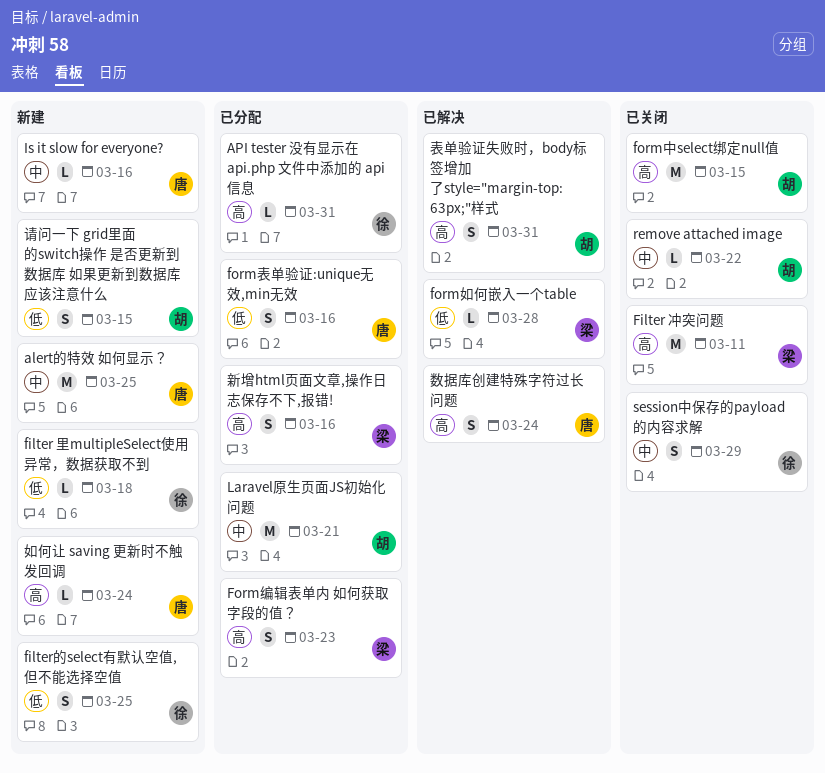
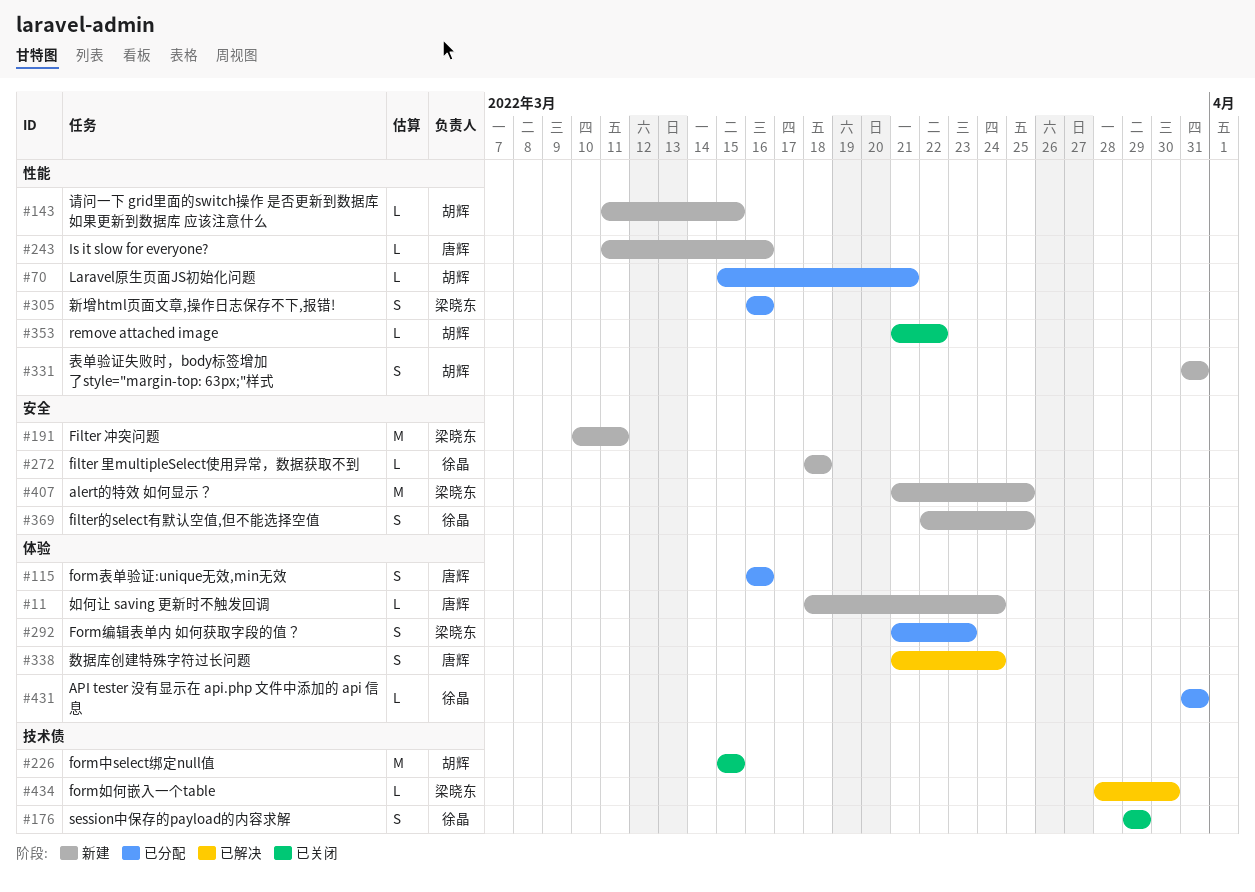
alert的特效 如何显示？, owner: 唐辉 -> 梁晓东
Filter 冲突问题, status: 已关闭 -> 新建
form如何嵌入一个table, due: Mar 28 -> Mar 30
Laravel原生页面JS初始化问题, estimate: M -> L
表单验证失败时，body标签增加了style="margin-top: 63px;"样式, status: 已解决 -> 新建
请问一下 grid里面的switch操作 是否更新到数据库 如果更新到数据库 应该注意什么, estimate: S -> L

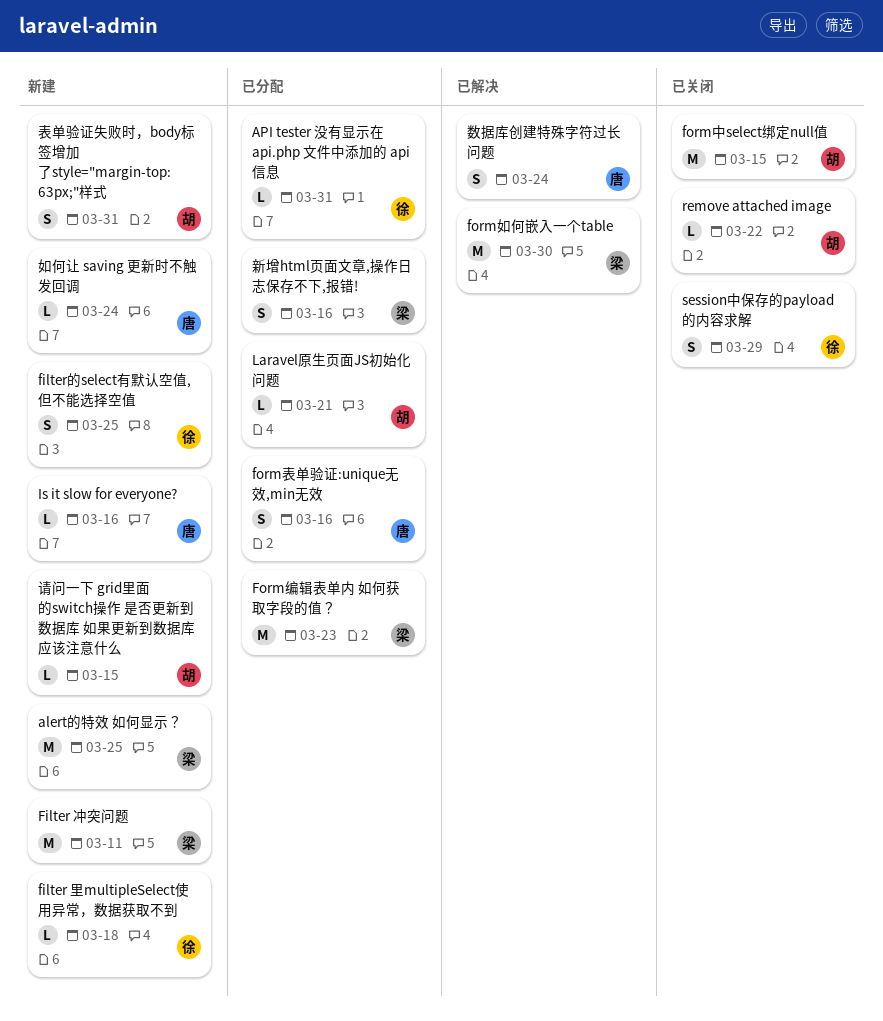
form如何嵌入一个table, estimate: L -> M
Form编辑表单内 如何获取字段的值？, estimate: S -> M

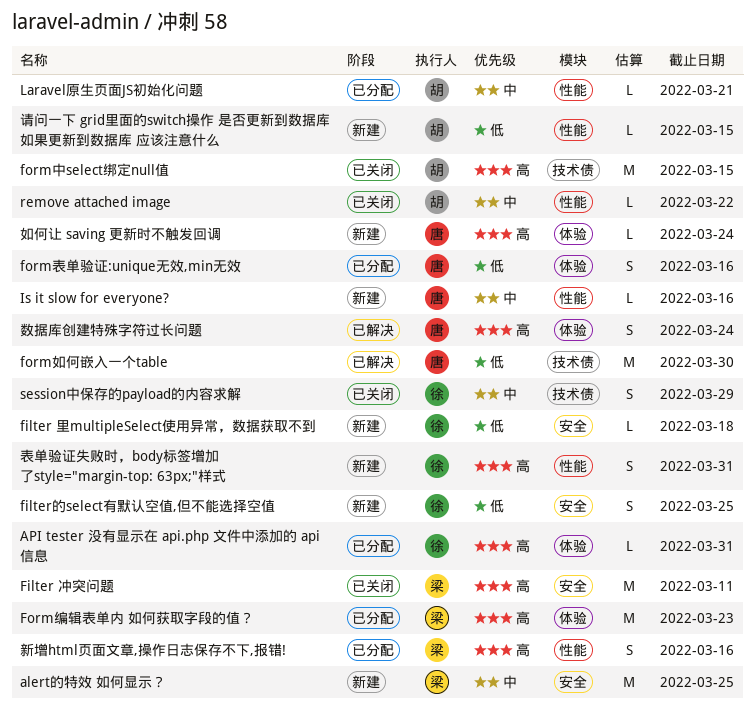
Filter 冲突问题, status: 新建 -> 已关闭
form如何嵌入一个table, owner: 梁 -> 唐
表单验证失败时，body标签增加了style="margin-top: 63px;"样式, owner: 胡 -> 徐

